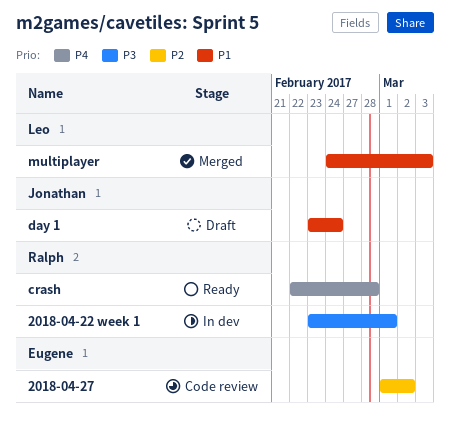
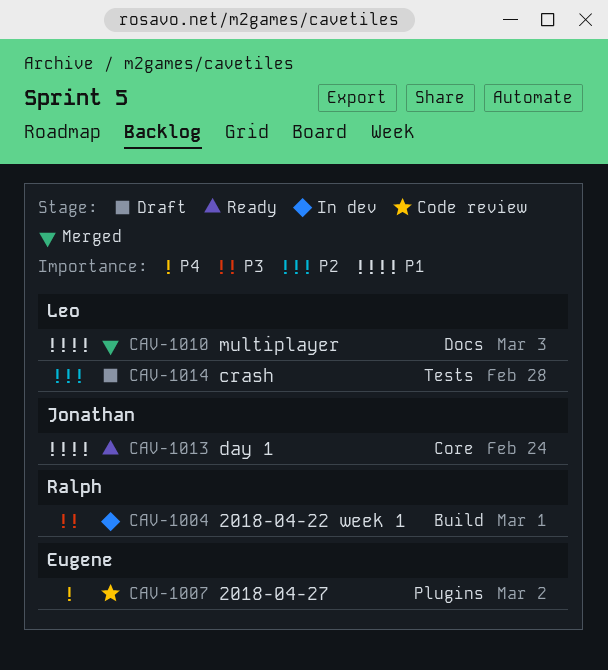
2018-04-27, priority: P2 -> P4
crash, status: Ready -> Draft
crash, owner: Ralph -> Leo
crash, priority: P4 -> P2
day 1, status: Draft -> Ready

